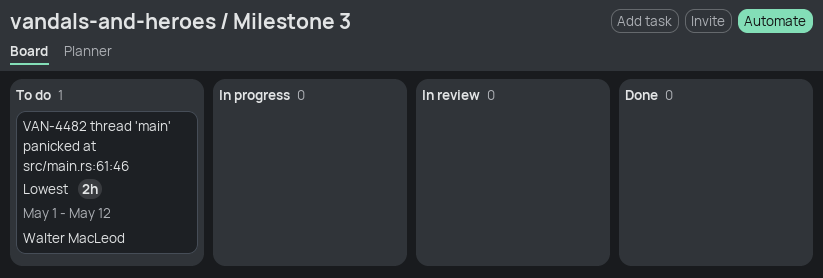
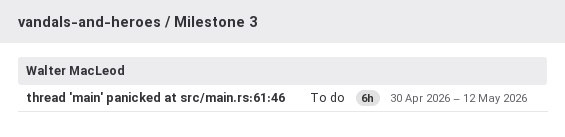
thread 'main' panicked at src/main.rs:61:46, estimate: 2h -> 6h
thread 'main' panicked at src/main.rs:61:46, start: May 1 -> Apr 30

